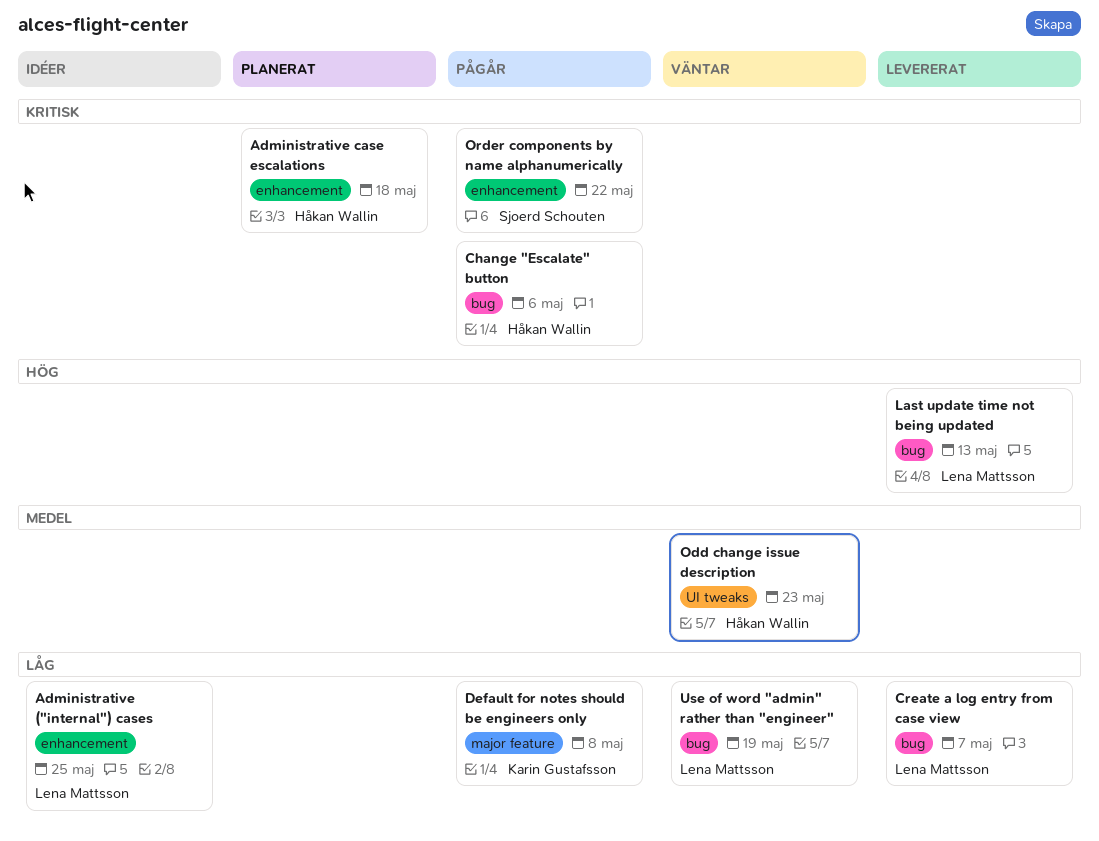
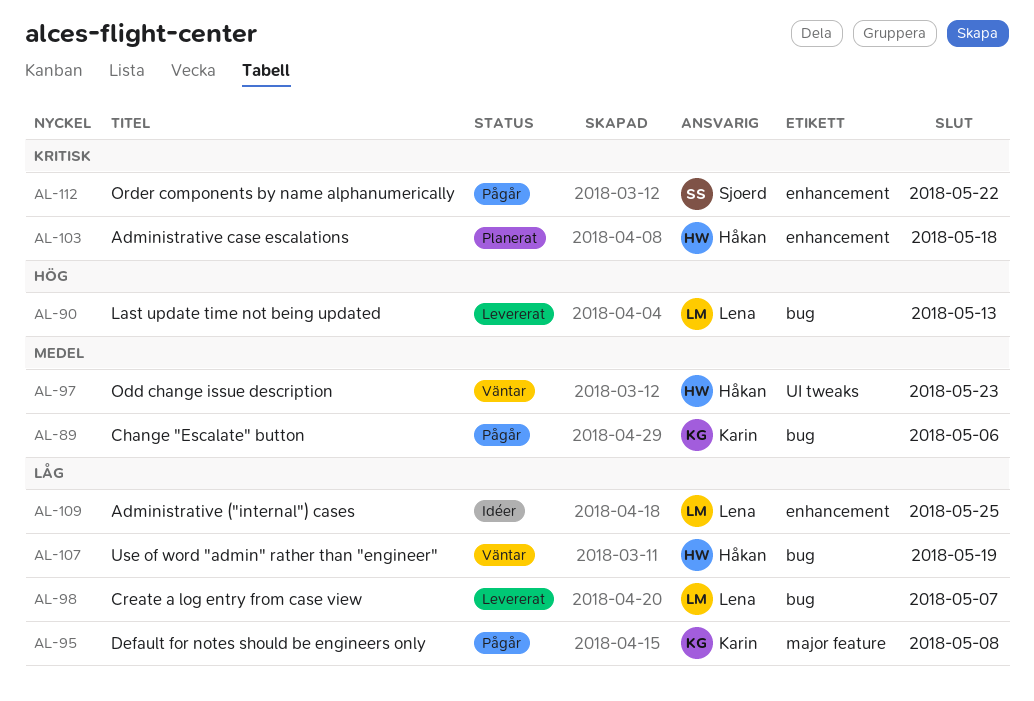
Change "Escalate" button, owner: Håkan Wallin -> Karin Gustafsson
Change "Escalate" button, priority: Kritisk -> Medel
Use of word "admin" rather than "engineer", owner: Lena Mattsson -> Håkan Wallin

